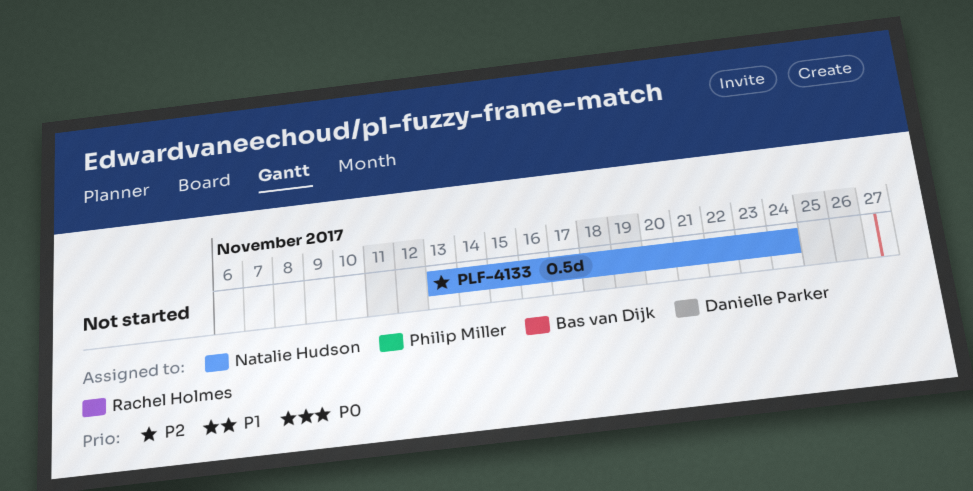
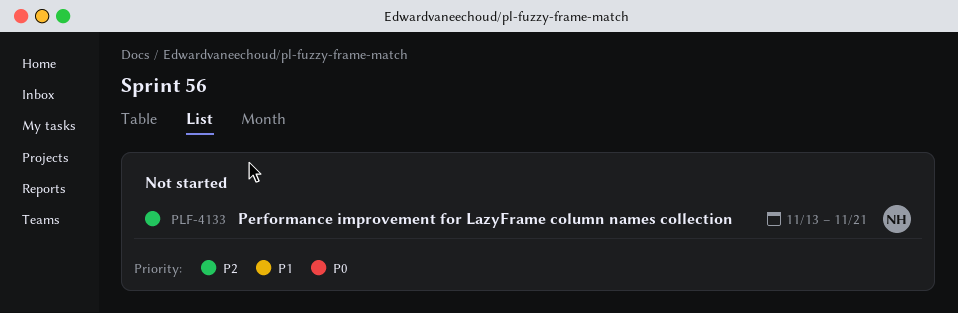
PLF-4133, due: Nov 24 -> Nov 21

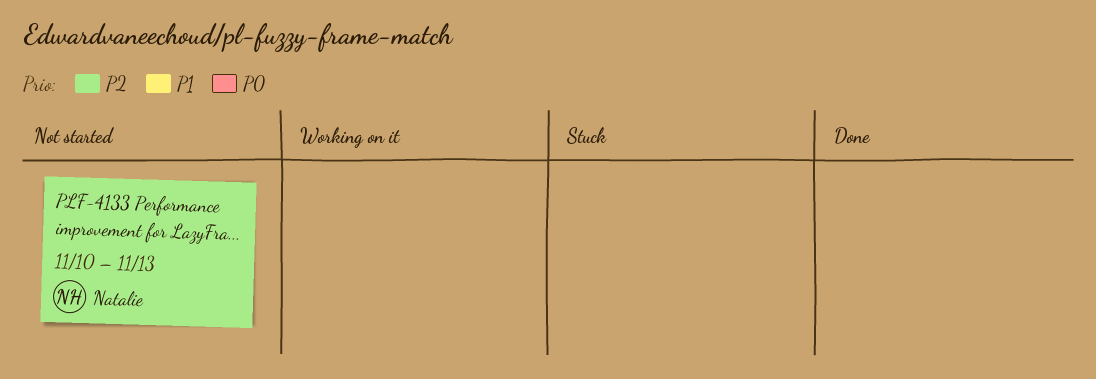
PLF-4133, start: Nov 13 -> Nov 10
PLF-4133, due: Nov 21 -> Nov 13

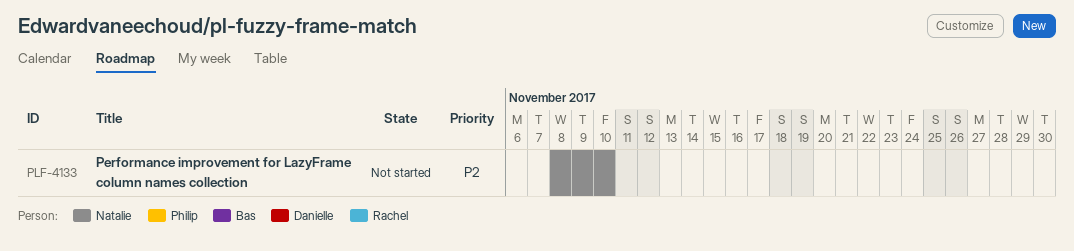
PLF-4133, start: Nov 10 -> Nov 8
PLF-4133, due: Nov 13 -> Nov 10

